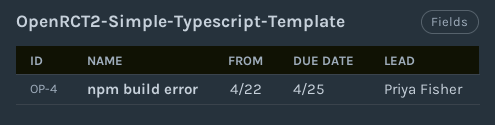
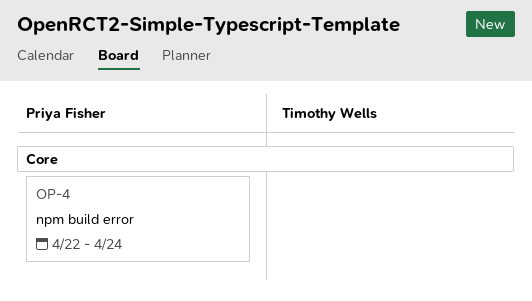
OP-4, due: Apr 25 -> Apr 24

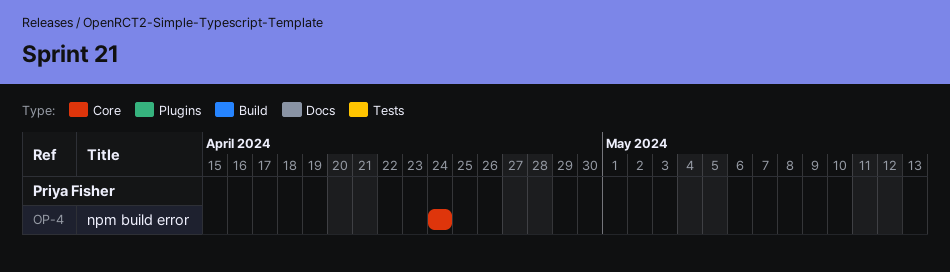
OP-4, start: Apr 22 -> Apr 24

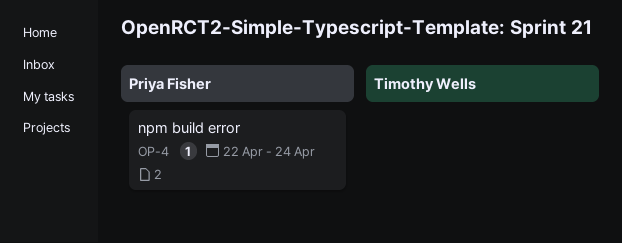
OP-4, start: Apr 24 -> Apr 22

